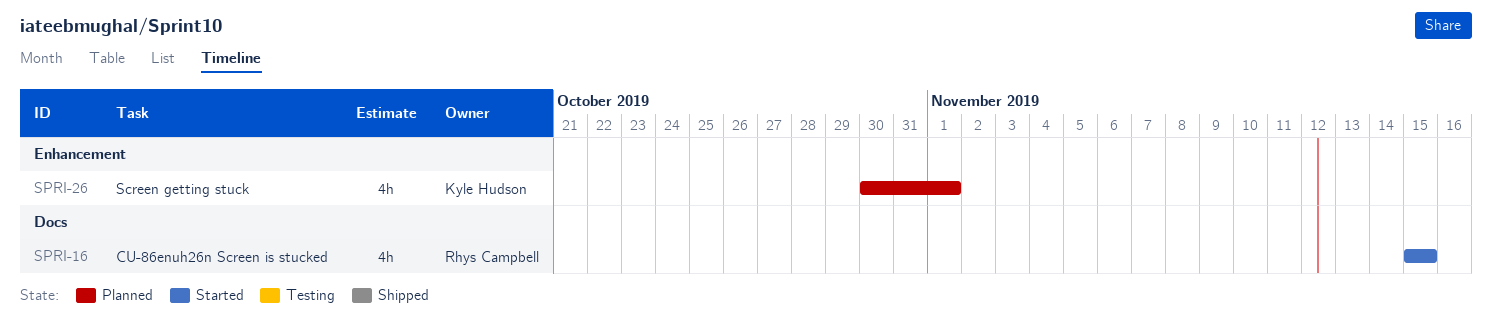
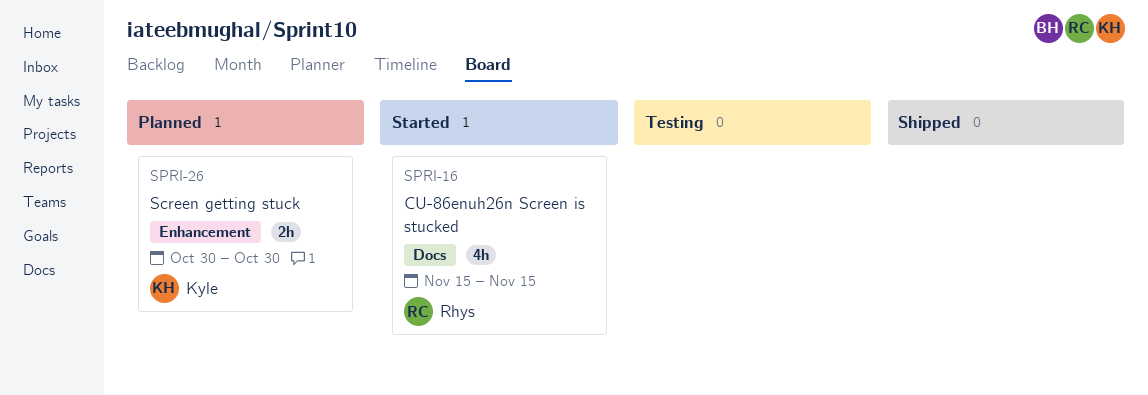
SPRI-26, estimate: 4h -> 2h
SPRI-26, due: Nov 1 -> Oct 30

